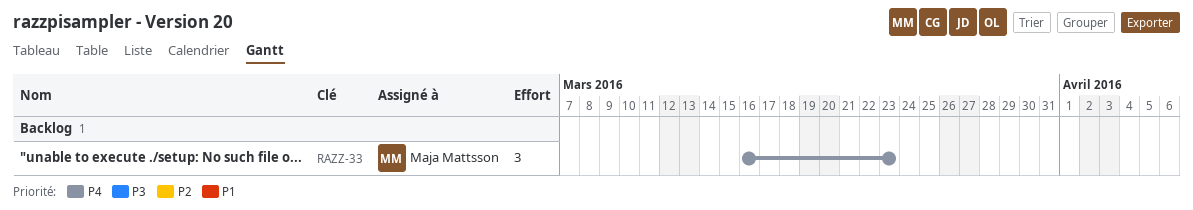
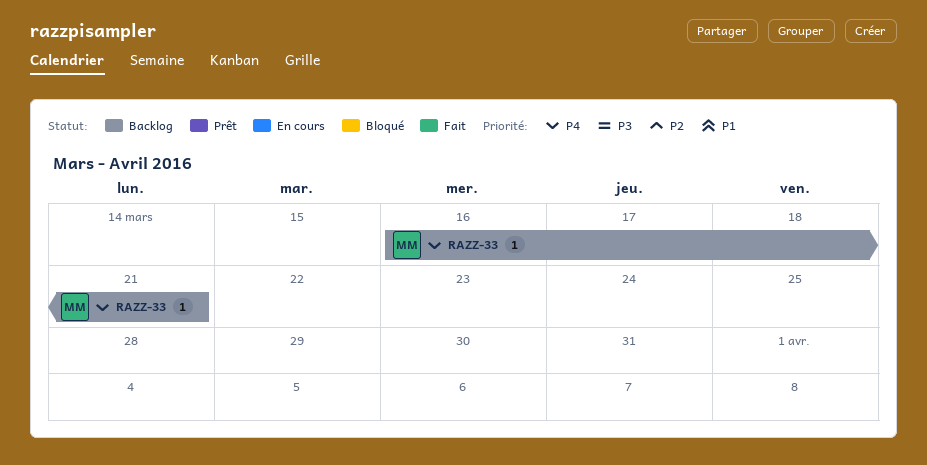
RAZZ-33, estimate: 3 -> 1
RAZZ-33, due: Mar 23 -> Mar 21

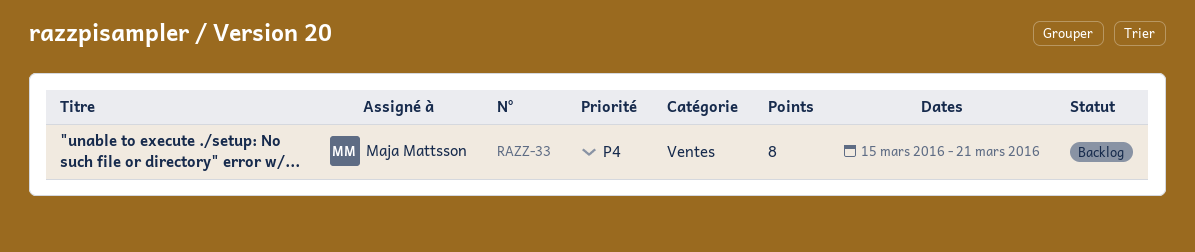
RAZZ-33, estimate: 1 -> 8
RAZZ-33, start: Mar 16 -> Mar 15

